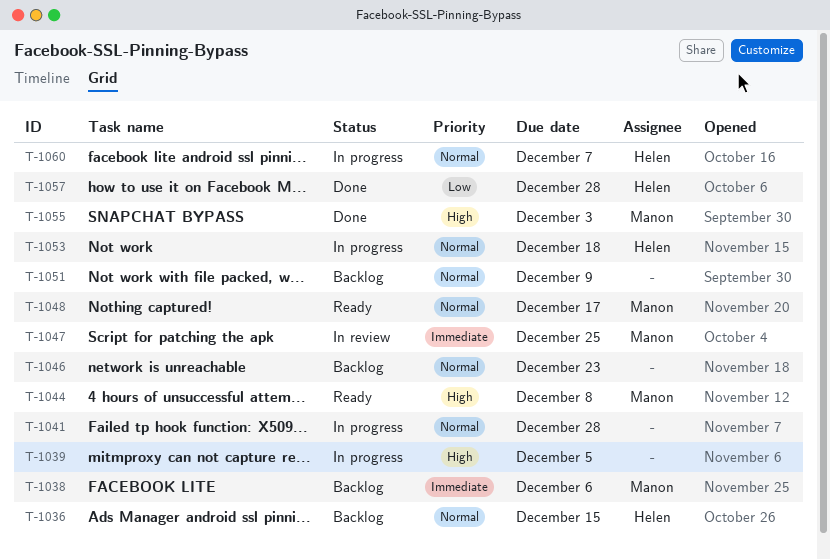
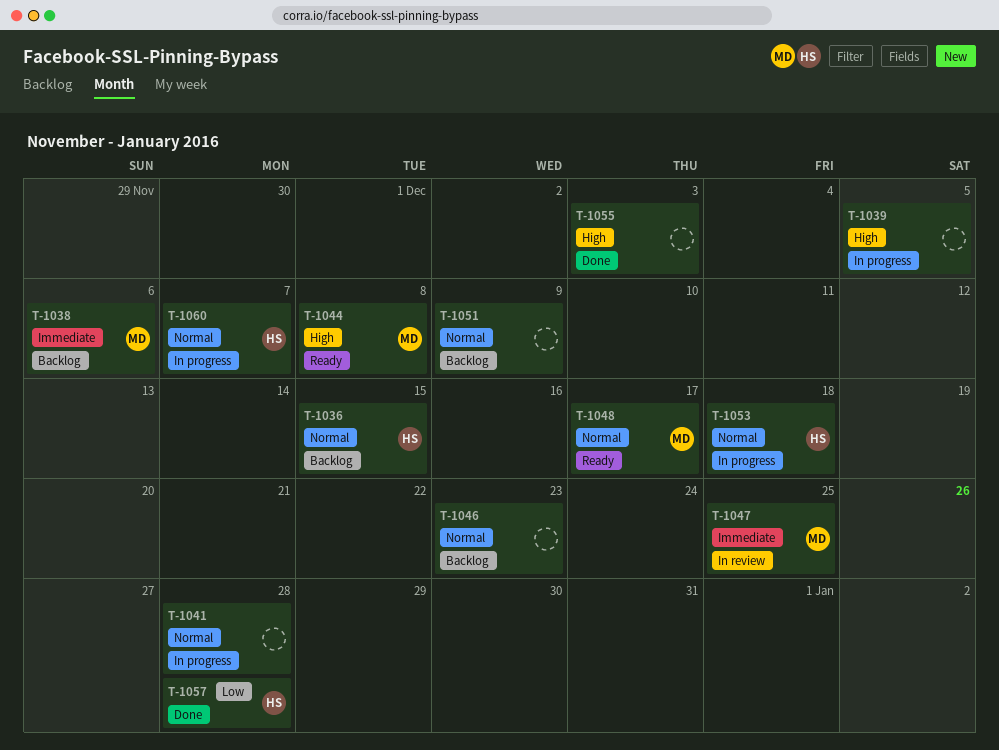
T-1055, owner: Manon -> none

